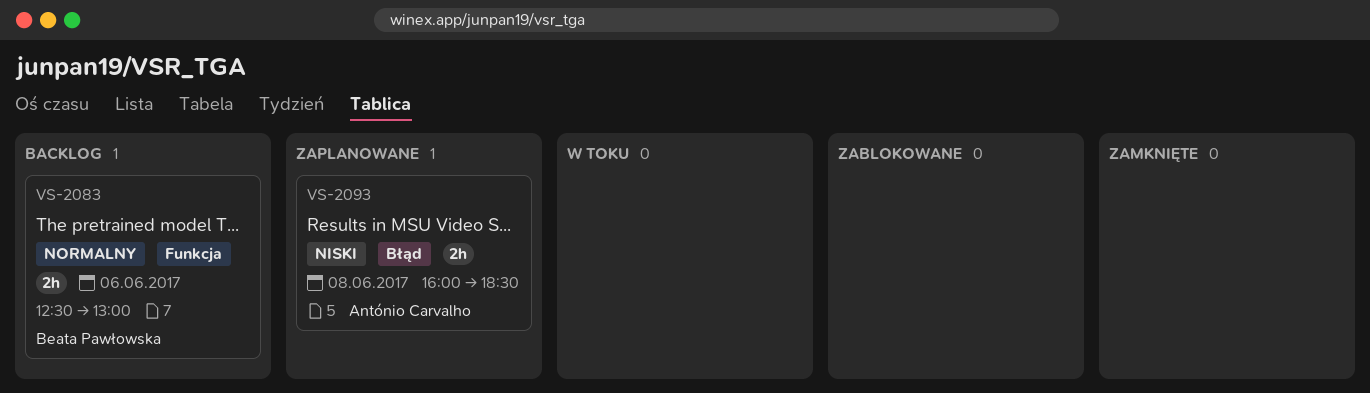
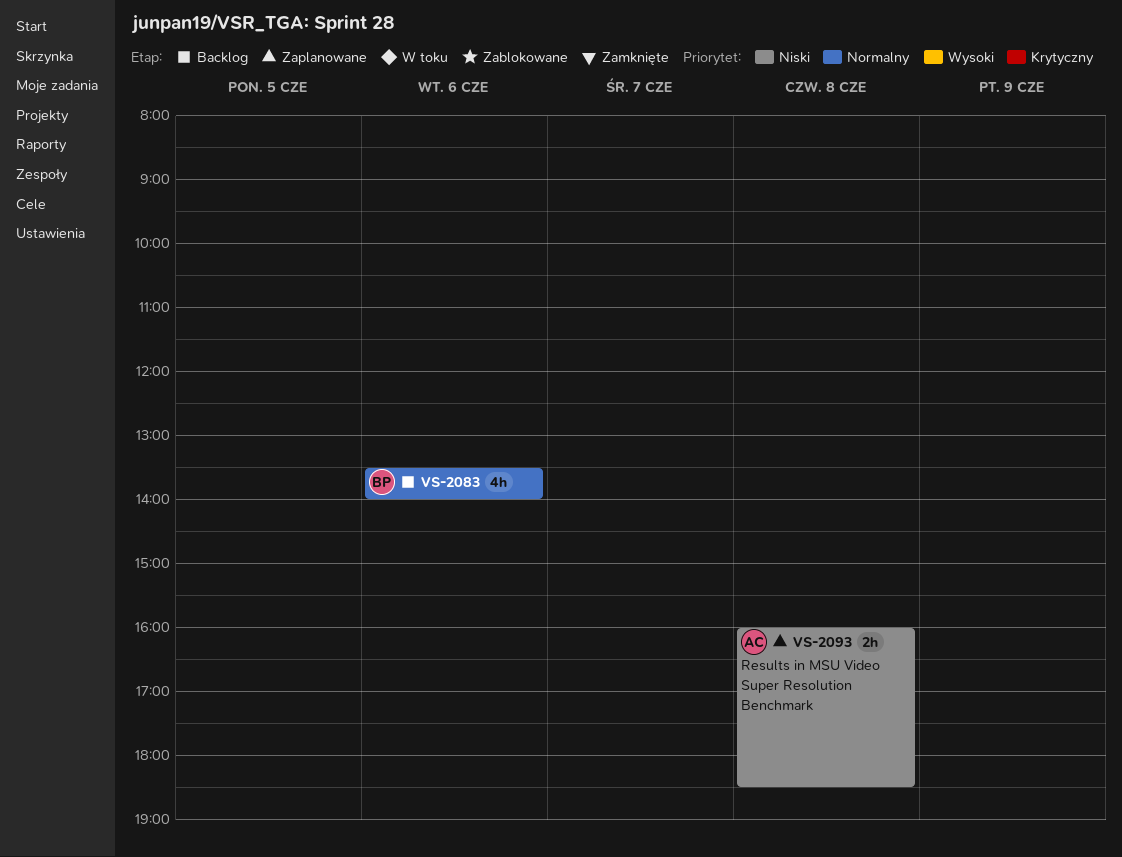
VS-2083, estimate: 2h -> 4h
VS-2083, begins: 12:30 -> 13:30
VS-2083, ends: 13:00 -> 14:00

